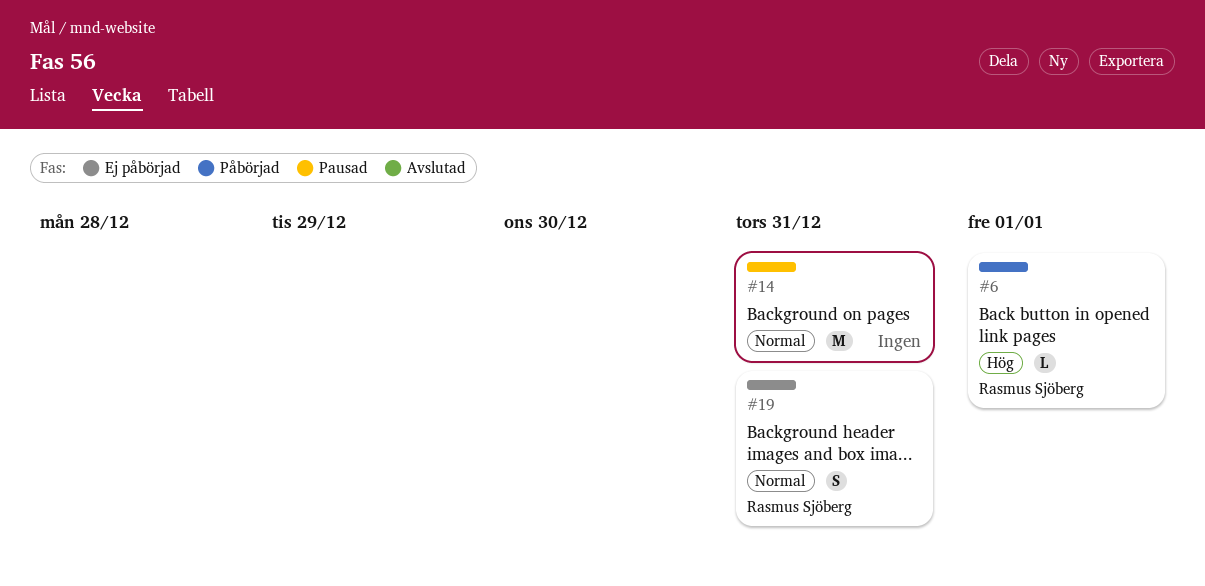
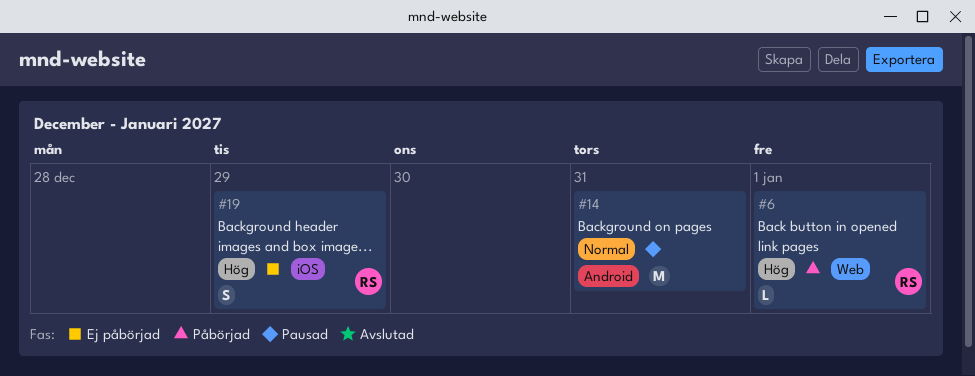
#19, priority: Normal -> Hög
#19, due: Dec 31 -> Dec 29

